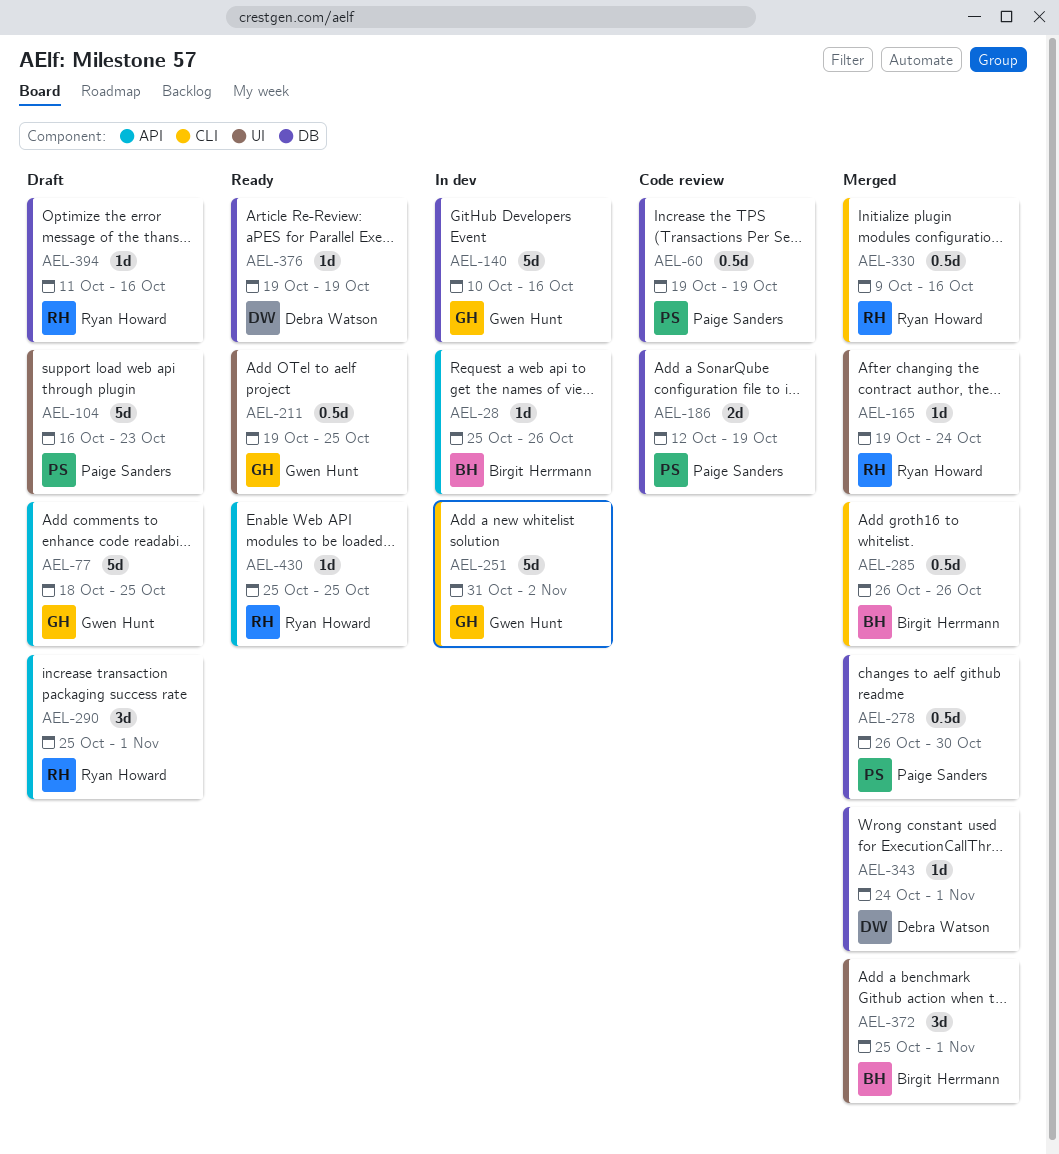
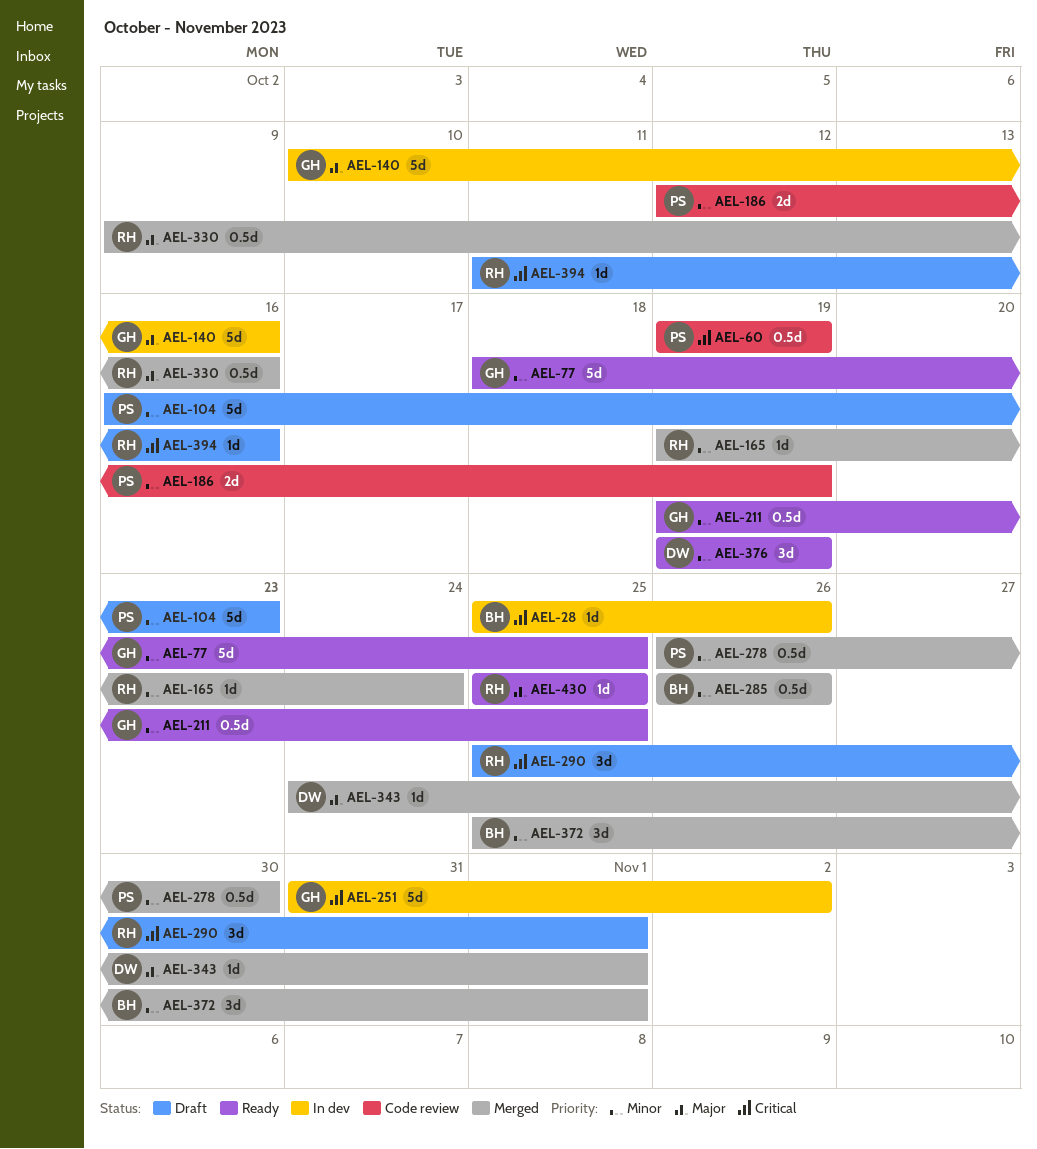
AEL-77, status: Draft -> Ready
AEL-376, estimate: 1d -> 3d

